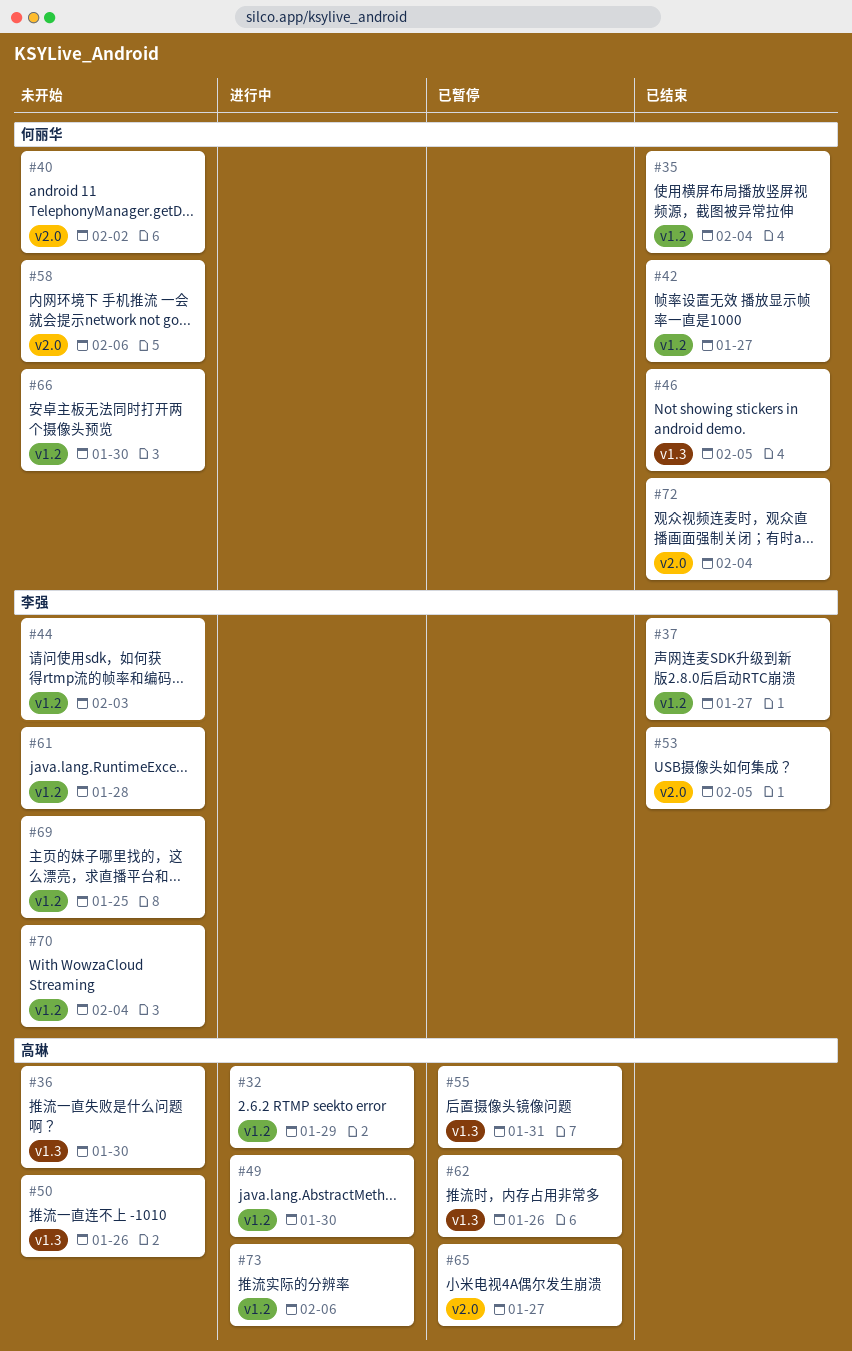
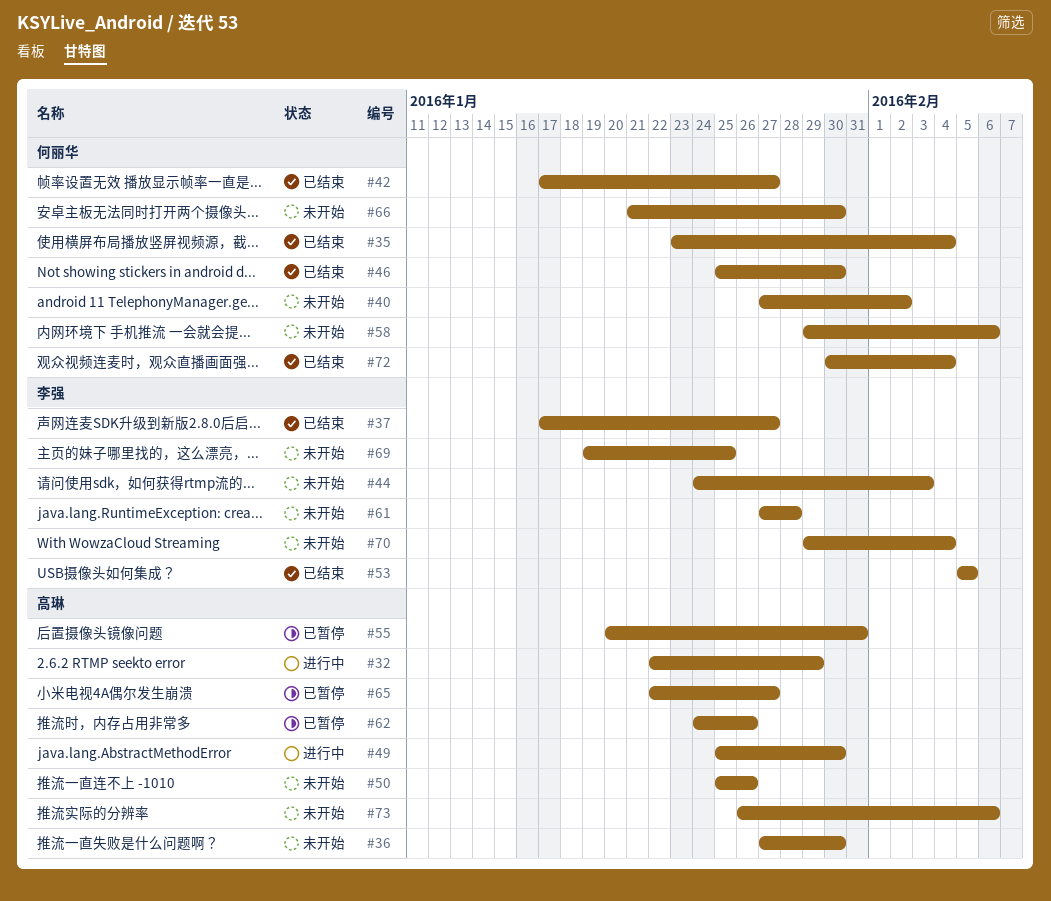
#46, due: Feb 5 -> Jan 30
#73, status: 进行中 -> 未开始

